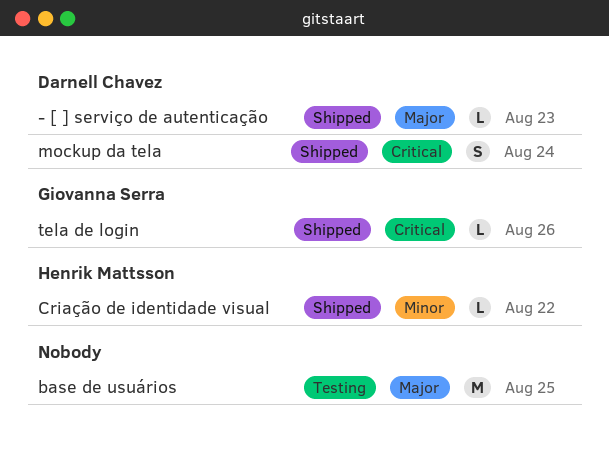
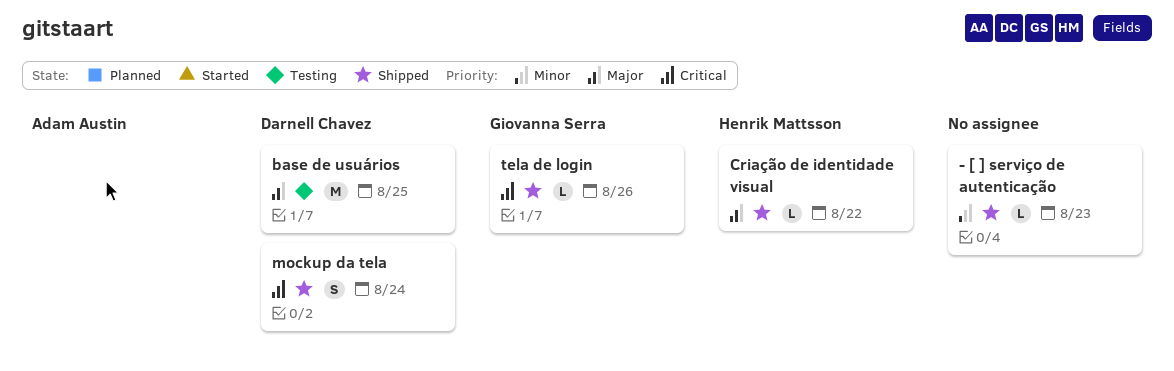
- [ ] serviço de autenticação, owner: Darnell Chavez -> none
- [ ] serviço de autenticação, priority: Major -> Minor
base de usuários, owner: none -> Darnell Chavez
Criação de identidade visual, priority: Minor -> Major

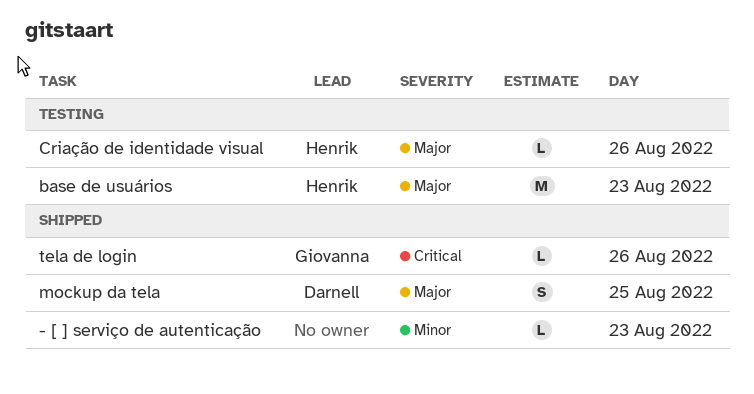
base de usuários, owner: Darnell Chavez -> Henrik Mattsson
base de usuários, day: Aug 25 -> Aug 23
Criação de identidade visual, status: Shipped -> Testing
Criação de identidade visual, day: Aug 22 -> Aug 26
mockup da tela, priority: Critical -> Major
mockup da tela, day: Aug 24 -> Aug 25

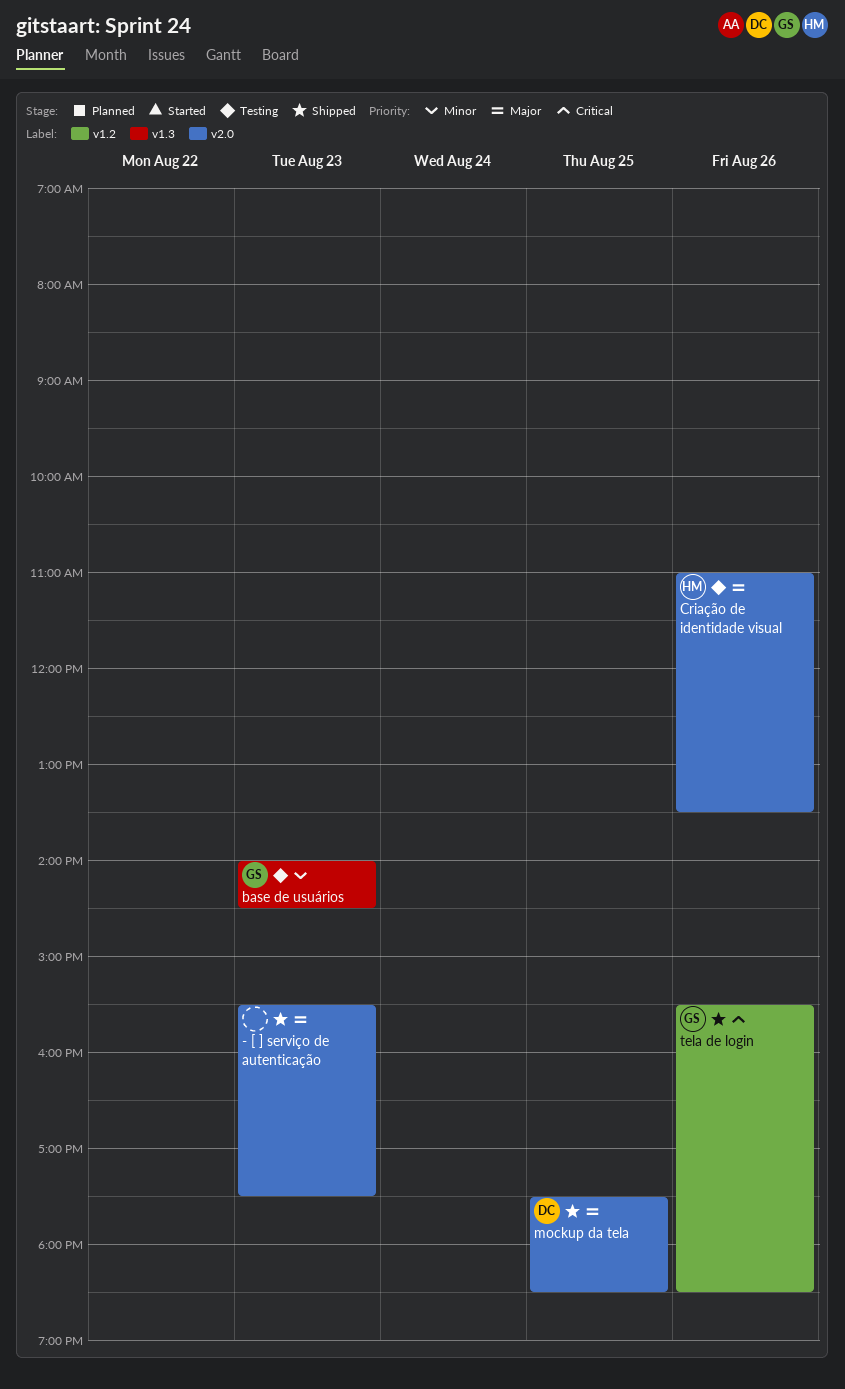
- [ ] serviço de autenticação, priority: Minor -> Major
base de usuários, owner: Henrik -> Giovanna
base de usuários, priority: Major -> Minor

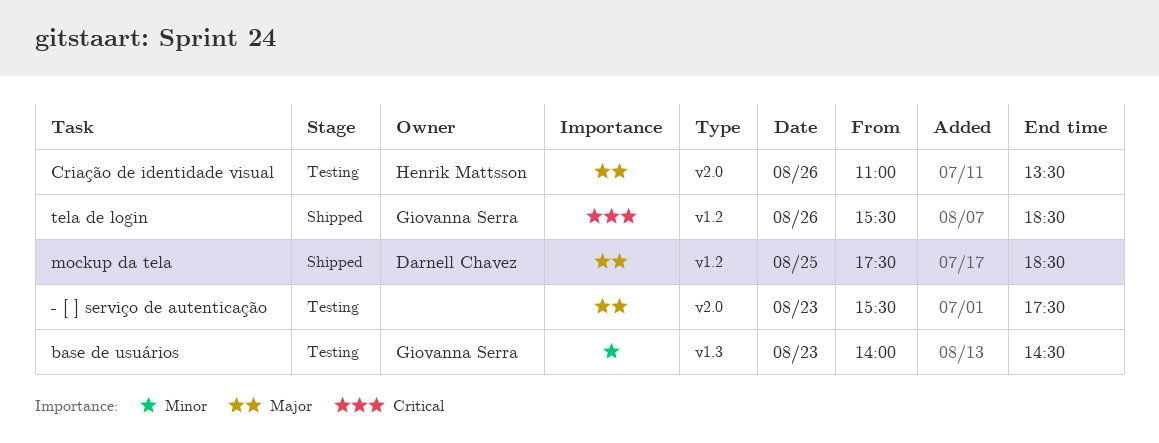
- [ ] serviço de autenticação, status: Shipped -> Testing
mockup da tela, label: v2.0 -> v1.2

